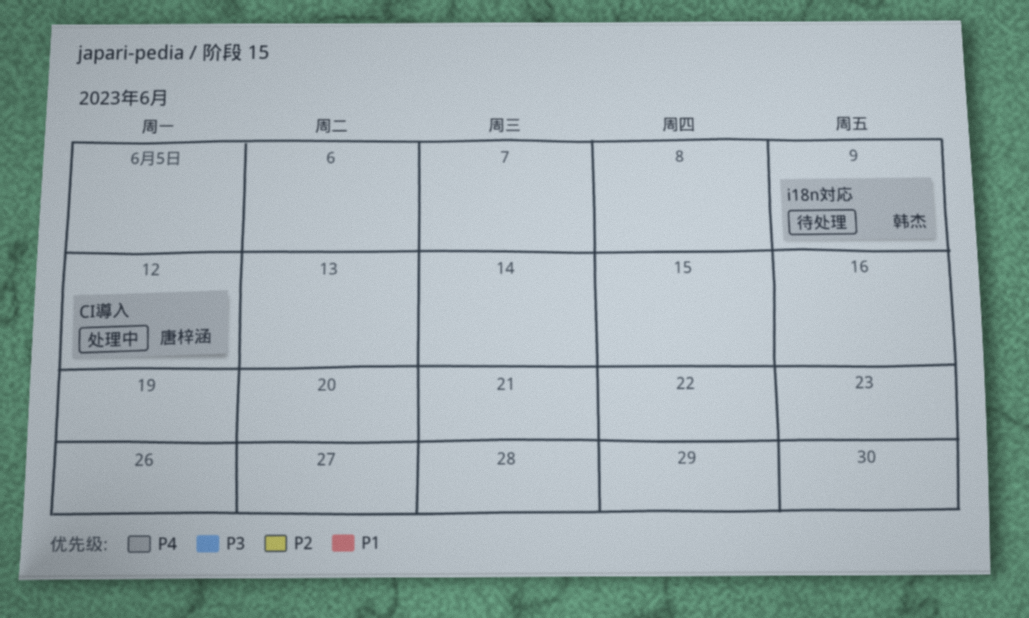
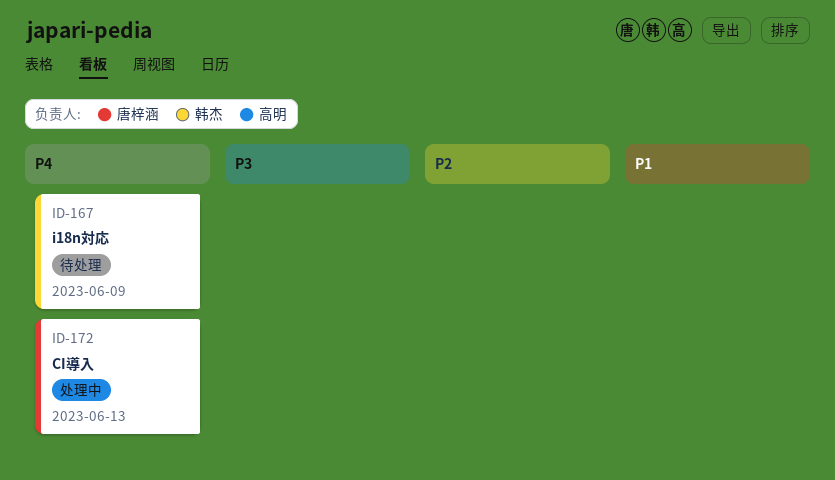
CI導入, due: Jun 12 -> Jun 13

